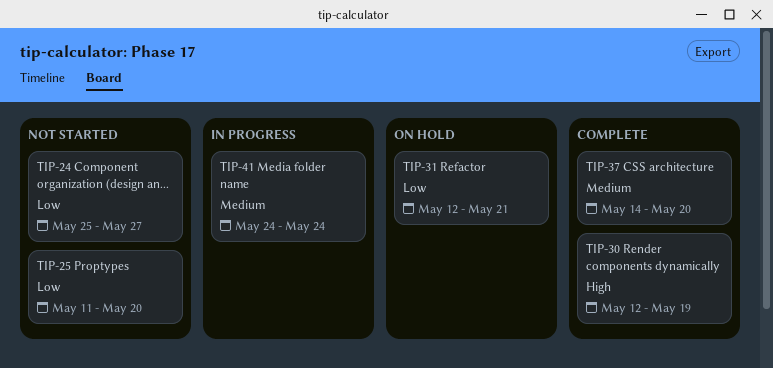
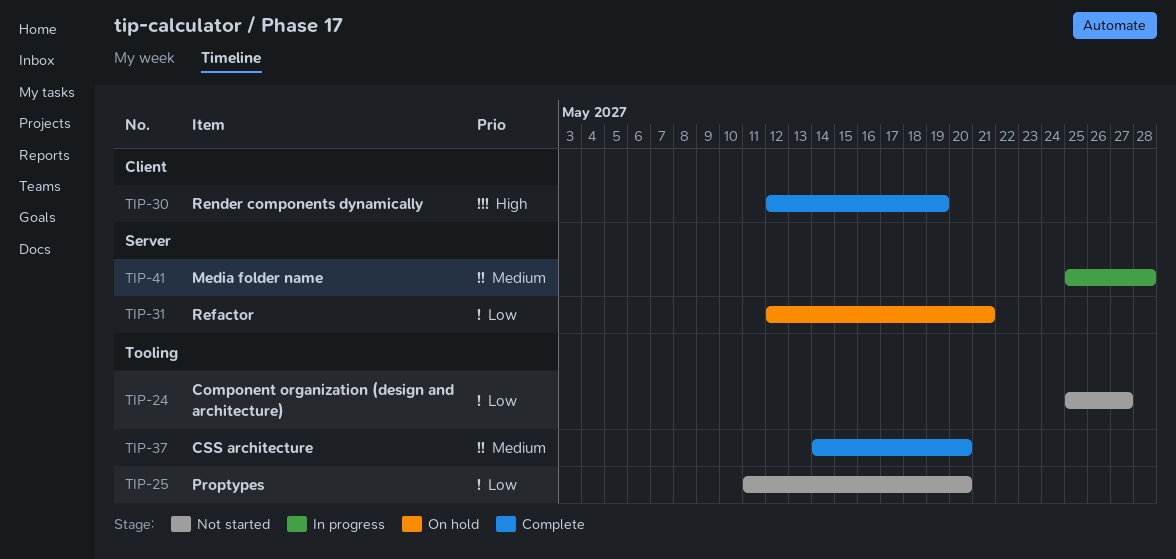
TIP-41, start: May 24 -> May 25
TIP-41, due: May 24 -> May 28

